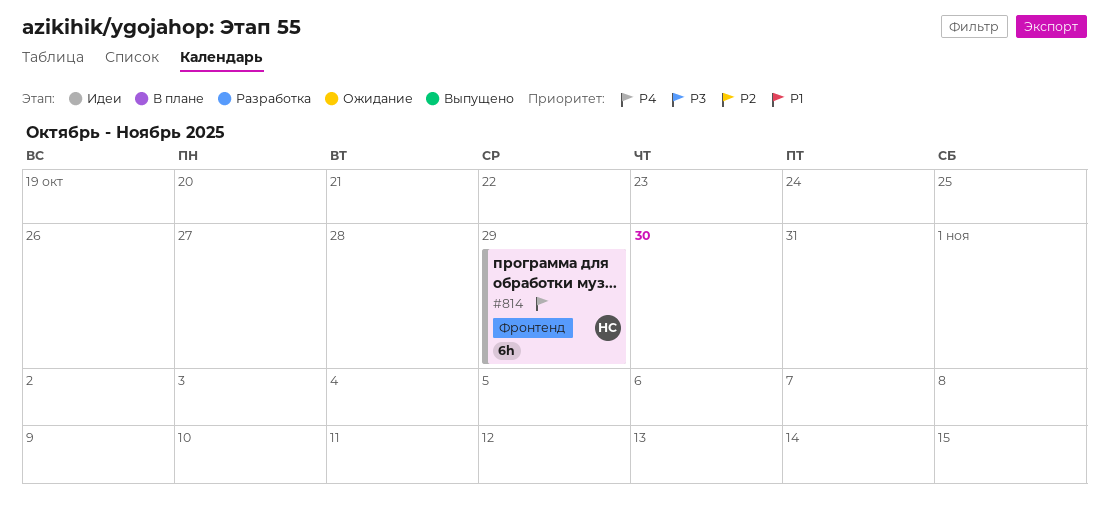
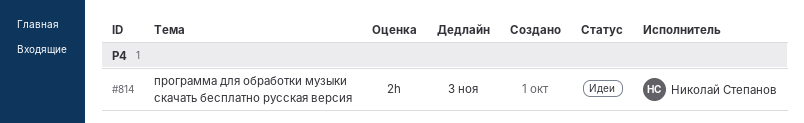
#814, estimate: 6h -> 2h
#814, due: Oct 29 -> Nov 3

